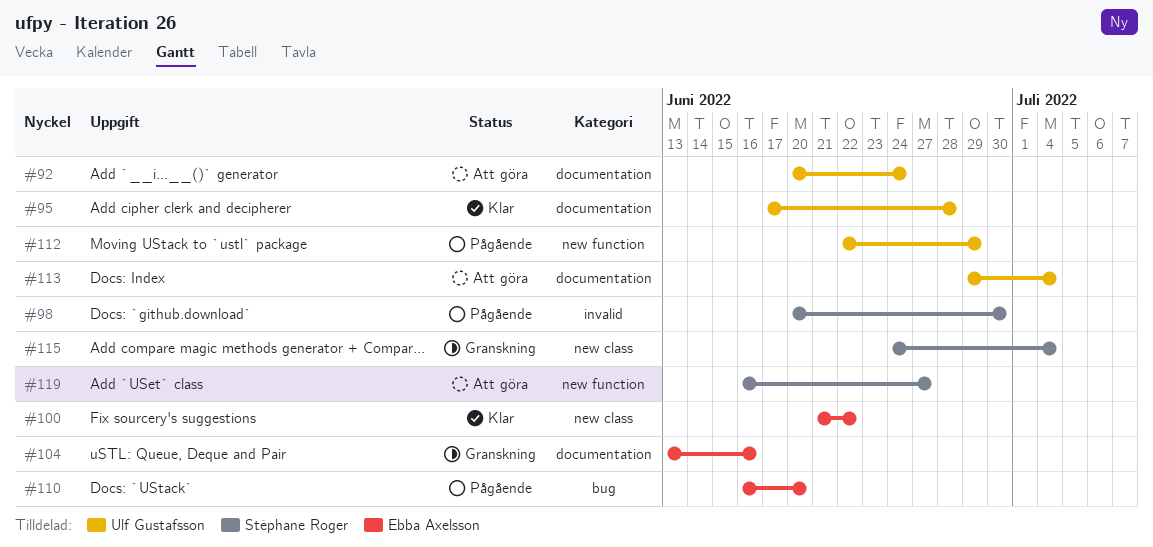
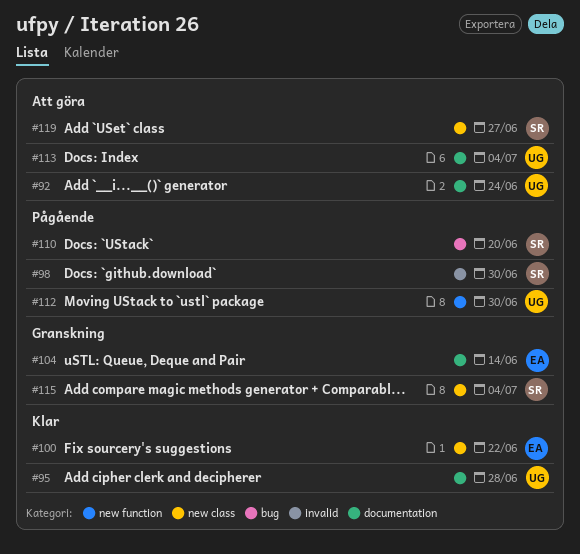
#104, due: Jun 16 -> Jun 14
#110, owner: Ebba Axelsson -> Stéphane Roger
#112, due: Jun 29 -> Jun 30
#119, label: new function -> new class

